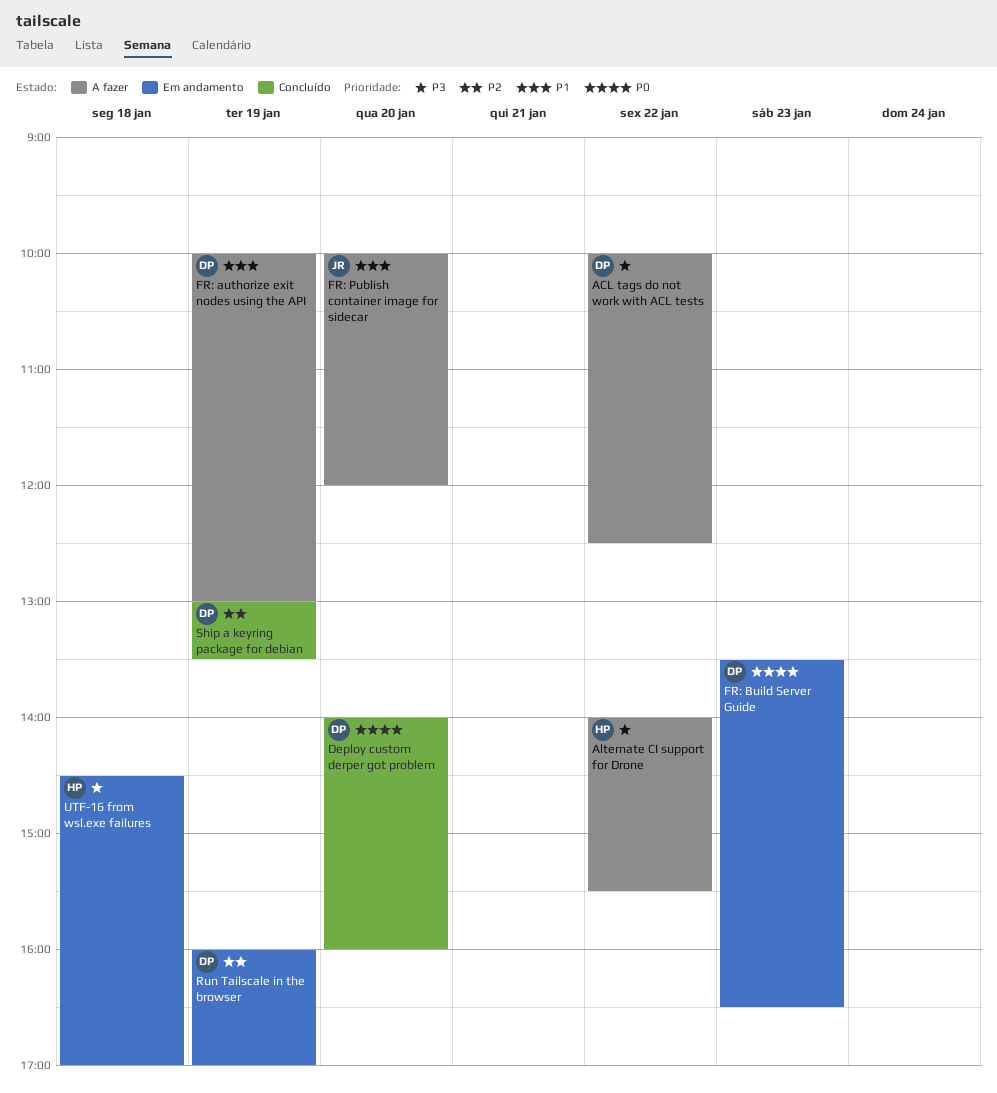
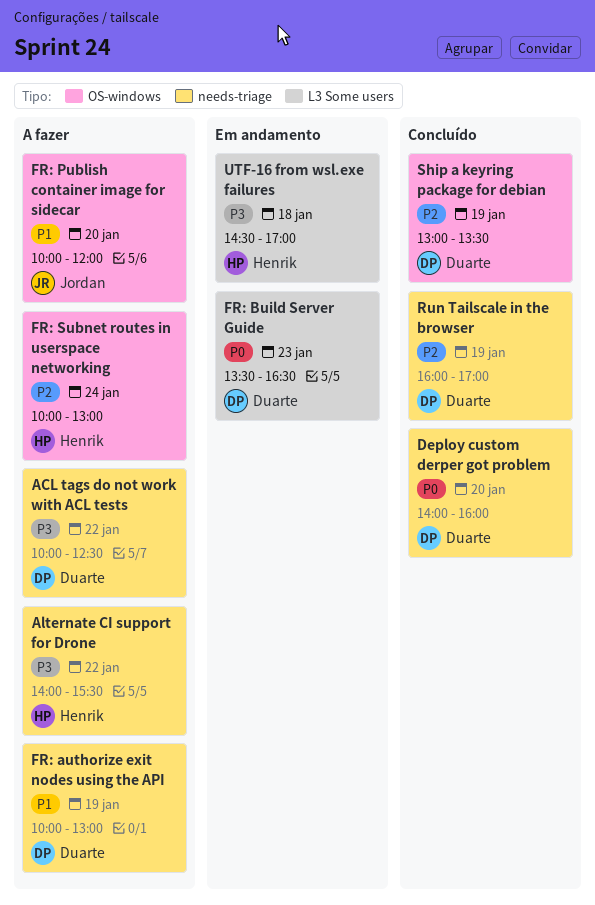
FR: Subnet routes in userspace networking: none -> present
Run Tailscale in the browser, status: Em andamento -> Concluído

